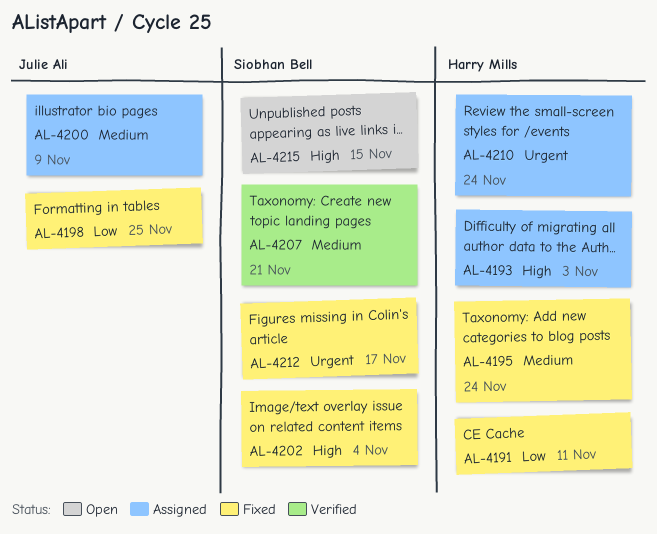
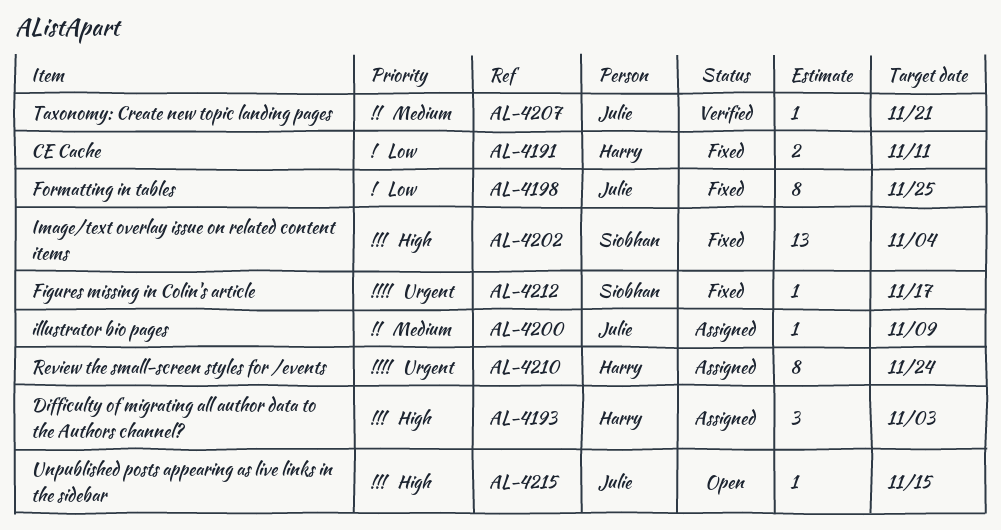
AL-4195: present -> none
AL-4207, owner: Siobhan Bell -> Julie Ali
AL-4215, owner: Siobhan Bell -> Julie Ali

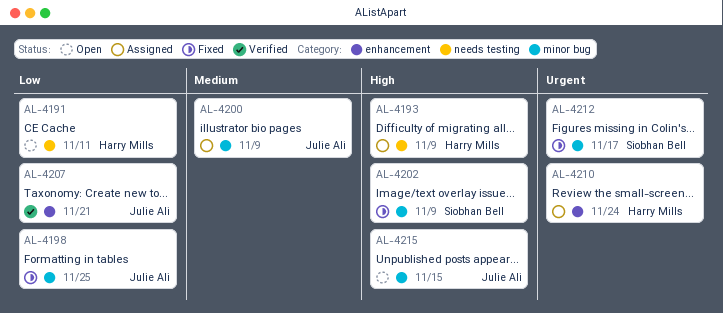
AL-4191, status: Fixed -> Open
AL-4193, due: Nov 3 -> Nov 9
AL-4202, due: Nov 4 -> Nov 9
AL-4207, priority: Medium -> Low

